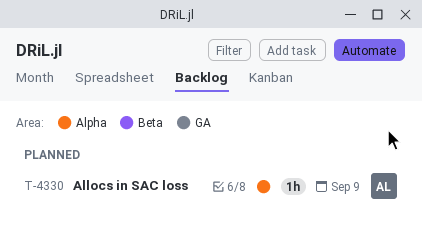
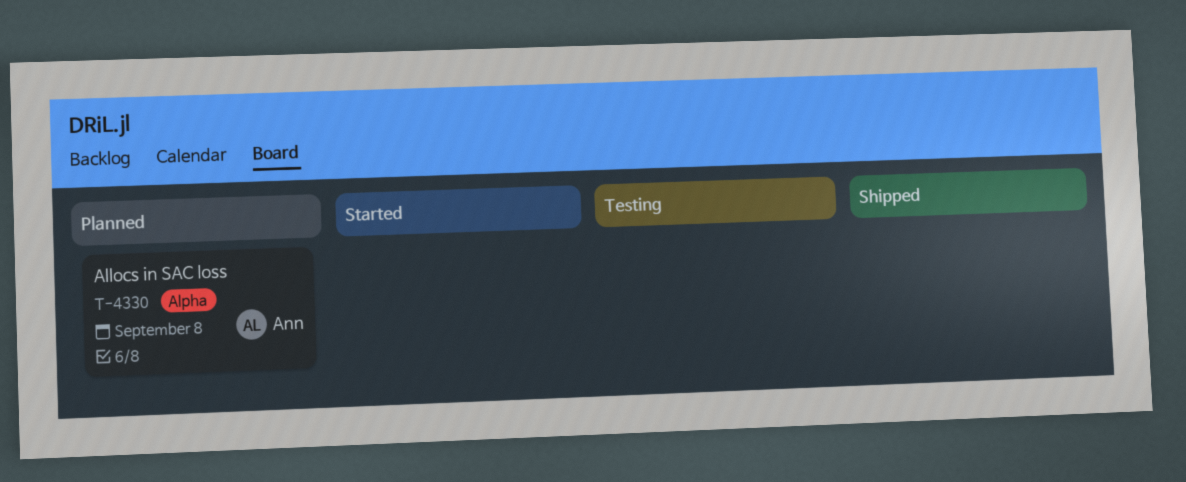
T-4330, due: Sep 9 -> Sep 8

